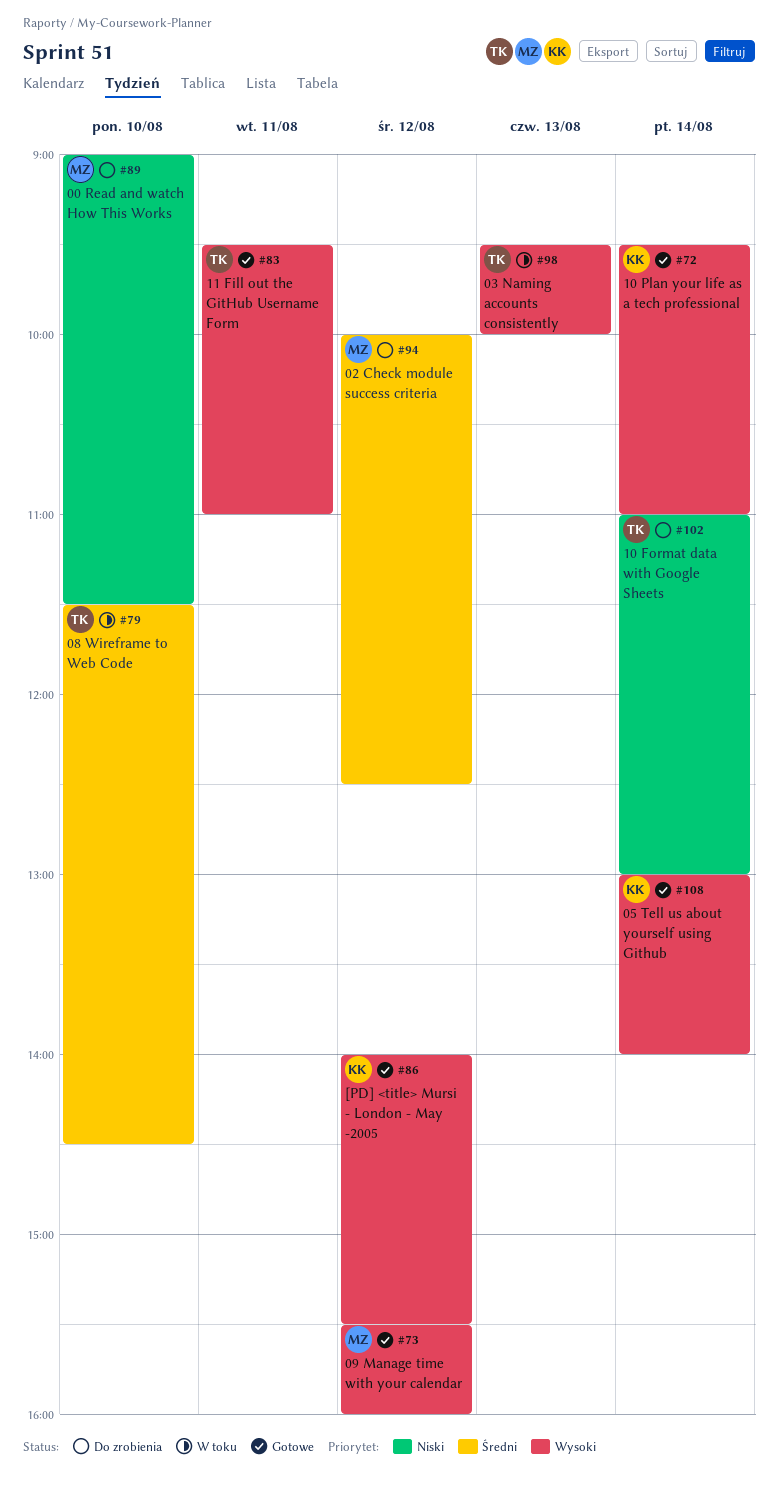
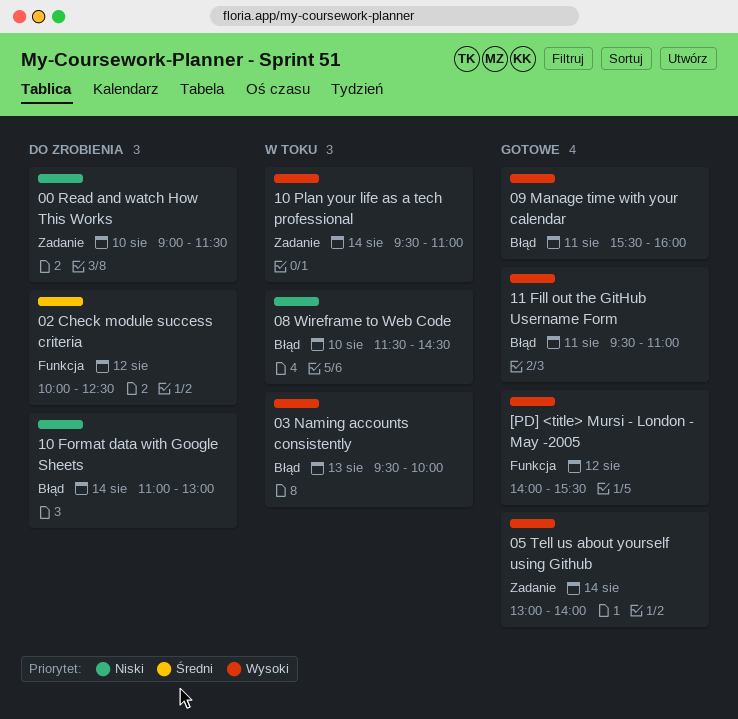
08 Wireframe to Web Code, priority: Średni -> Niski
09 Manage time with your calendar, day: Aug 12 -> Aug 11
10 Plan your life as a tech professional, status: Gotowe -> W toku

